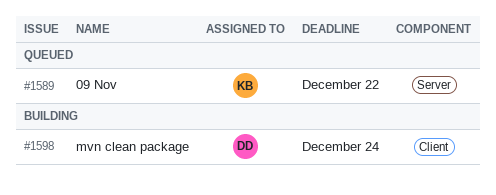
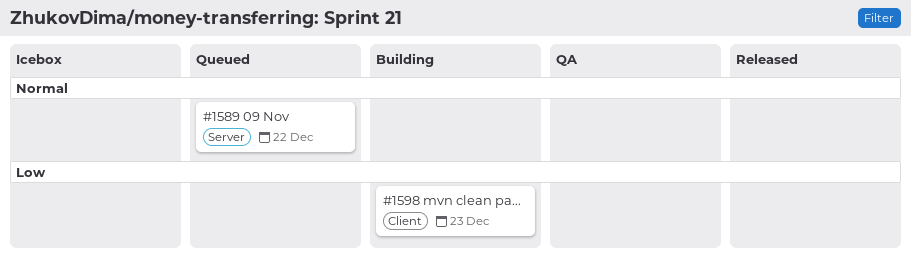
#1598, due: Dec 24 -> Dec 23

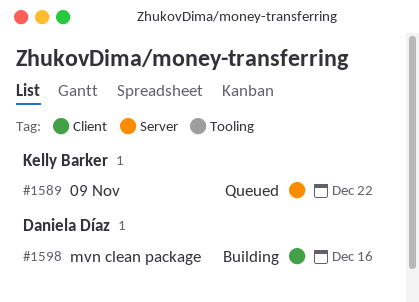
#1598, due: Dec 23 -> Dec 16

